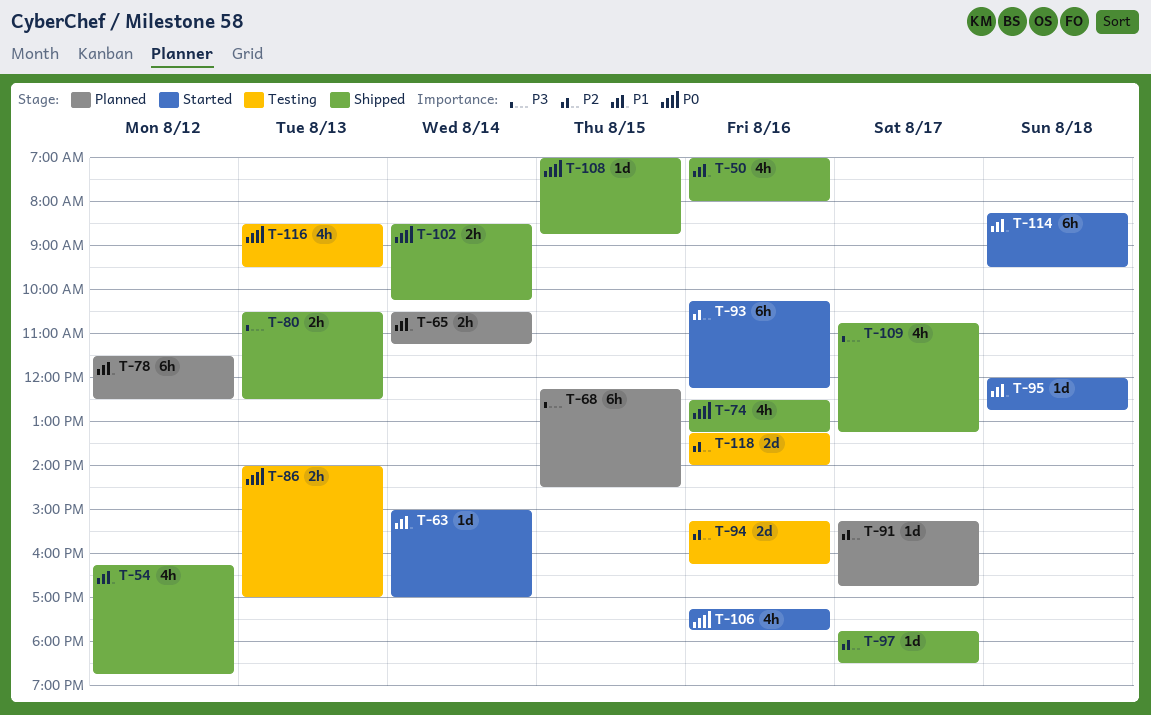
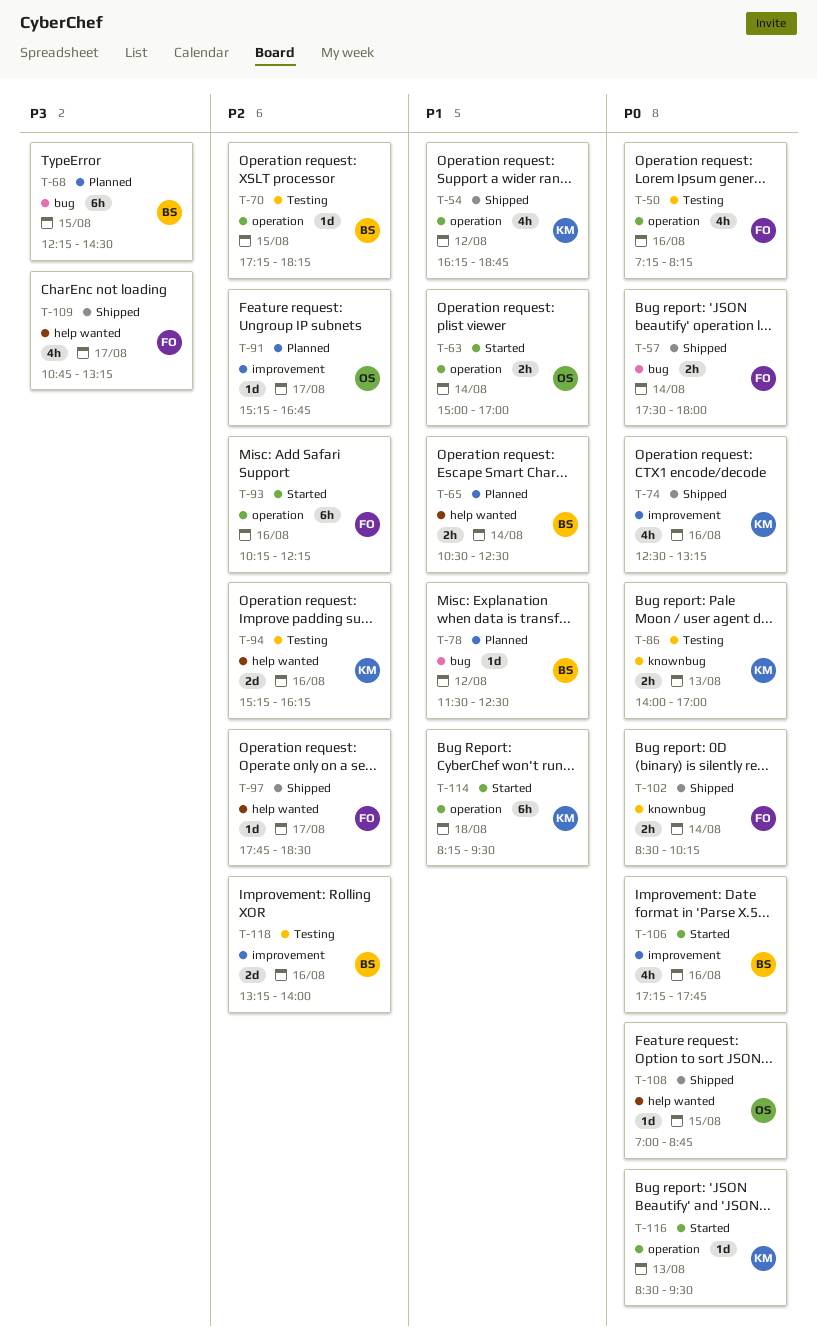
T-50, status: Shipped -> Testing
T-50, priority: P1 -> P0
T-50, begins: 07:00 -> 07:15
T-50, ends: 08:00 -> 08:15
T-57: none -> present
T-63, estimate: 1d -> 2h
T-65, ends: 11:15 -> 12:30
T-70: none -> present
T-78, estimate: 6h -> 1d
T-80: present -> none
T-95: present -> none
T-116, status: Testing -> Started
T-116, estimate: 4h -> 1d

